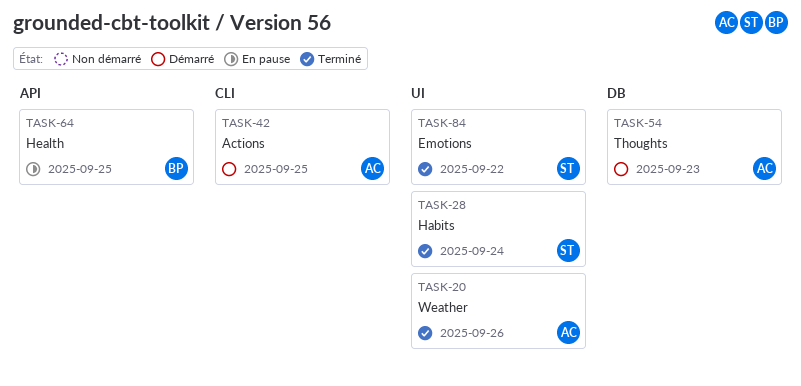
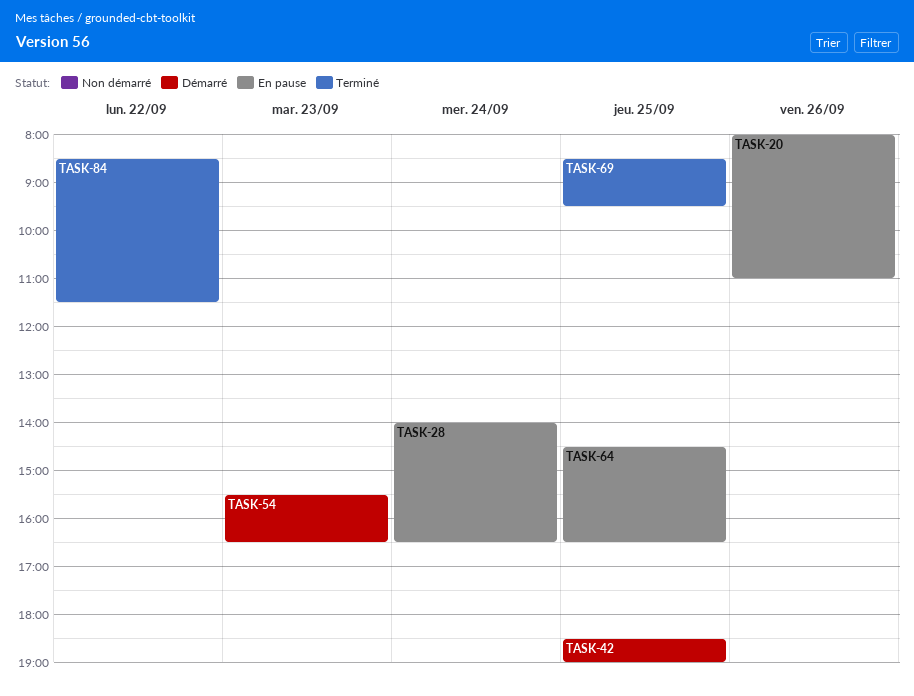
TASK-20, status: Terminé -> En pause
TASK-28, status: Terminé -> En pause
TASK-69: none -> present

